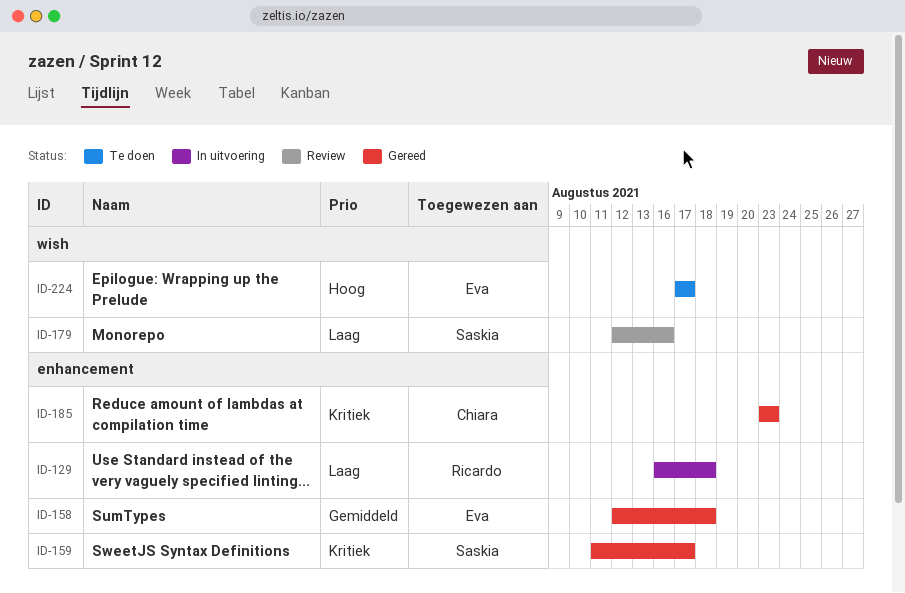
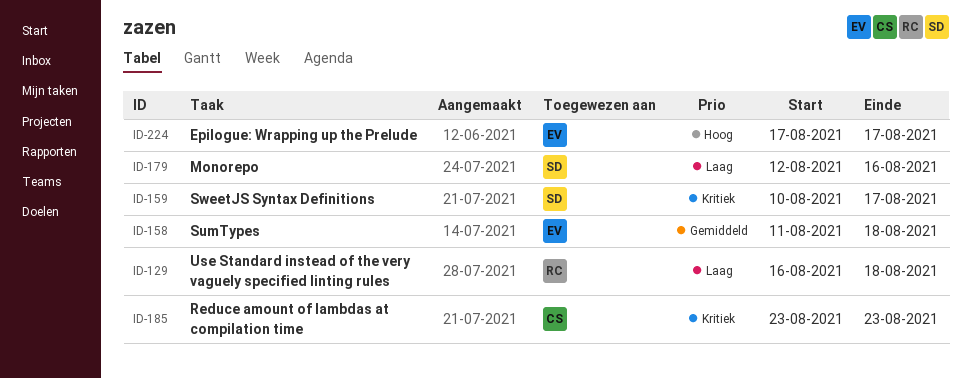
ID-158, start: Aug 12 -> Aug 11
ID-159, start: Aug 11 -> Aug 10

